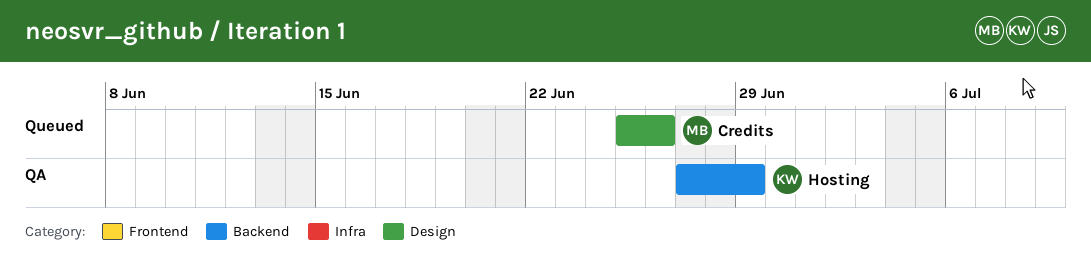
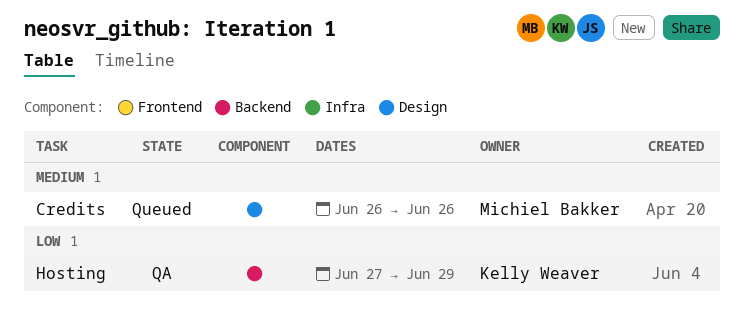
Credits, start: Jun 25 -> Jun 26

